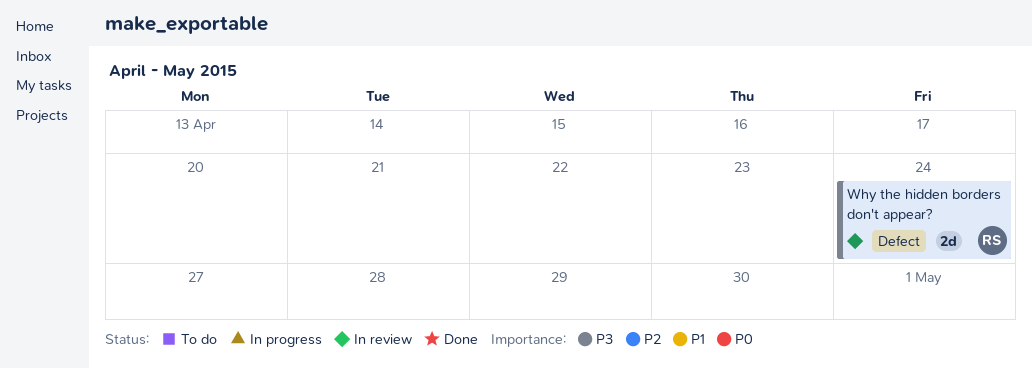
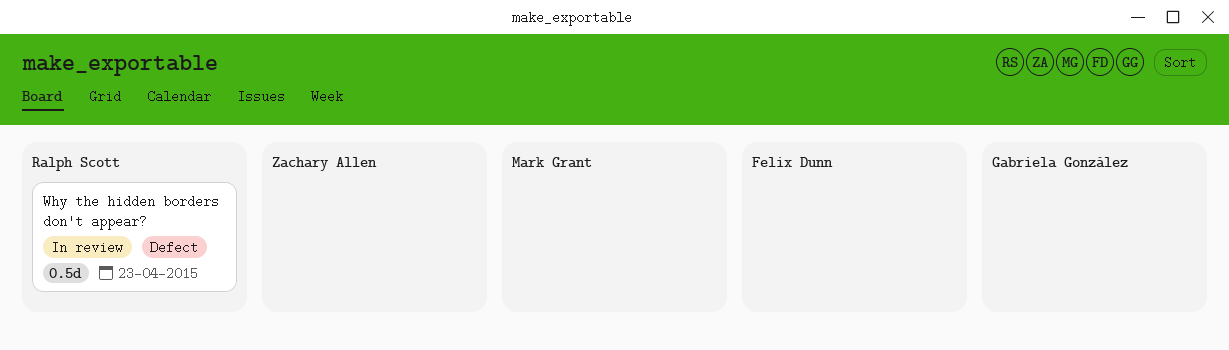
Why the hidden borders don't appear?, estimate: 2d -> 0.5d
Why the hidden borders don't appear?, due: Apr 24 -> Apr 23

